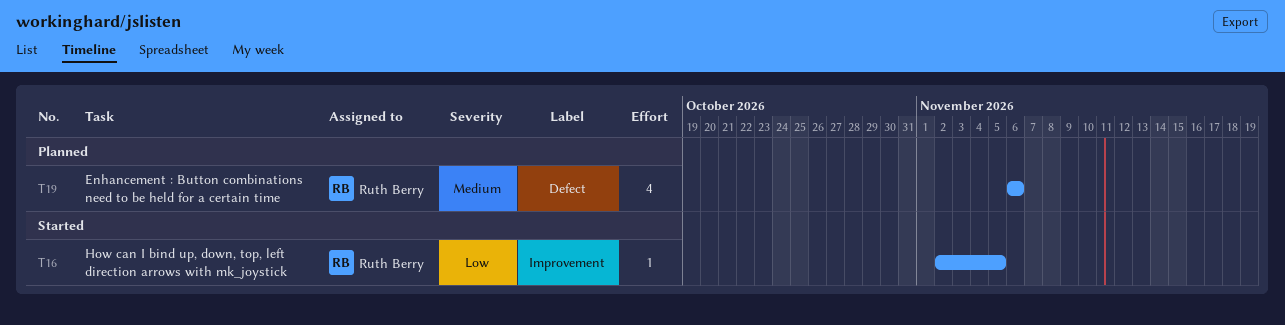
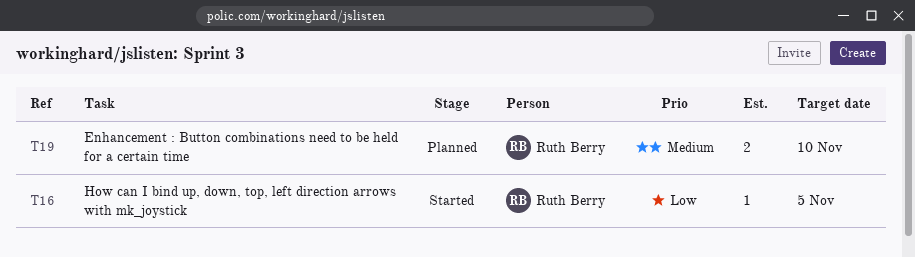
T19, estimate: 4 -> 2
T19, due: Nov 6 -> Nov 10

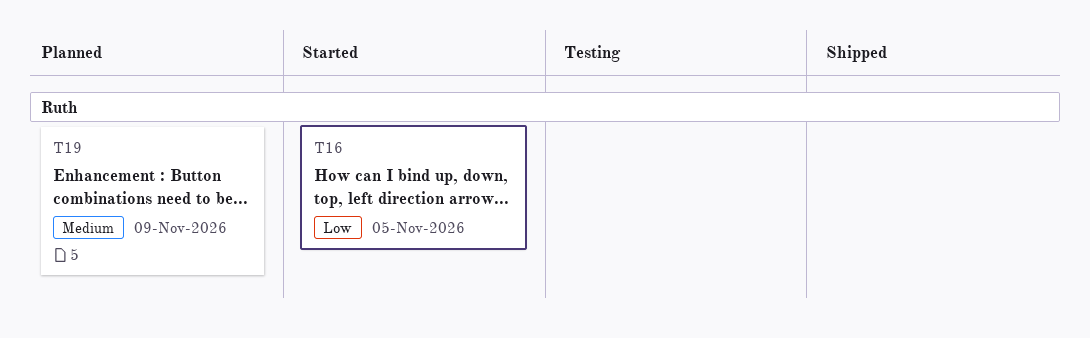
T19, due: Nov 10 -> Nov 9

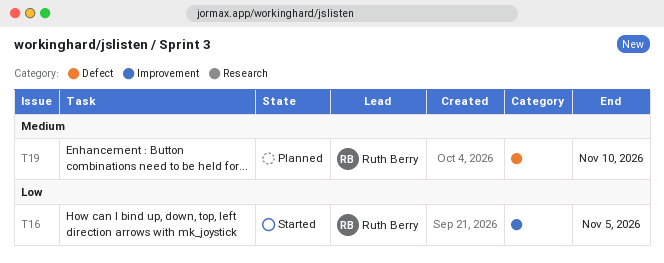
T19, due: Nov 9 -> Nov 10

